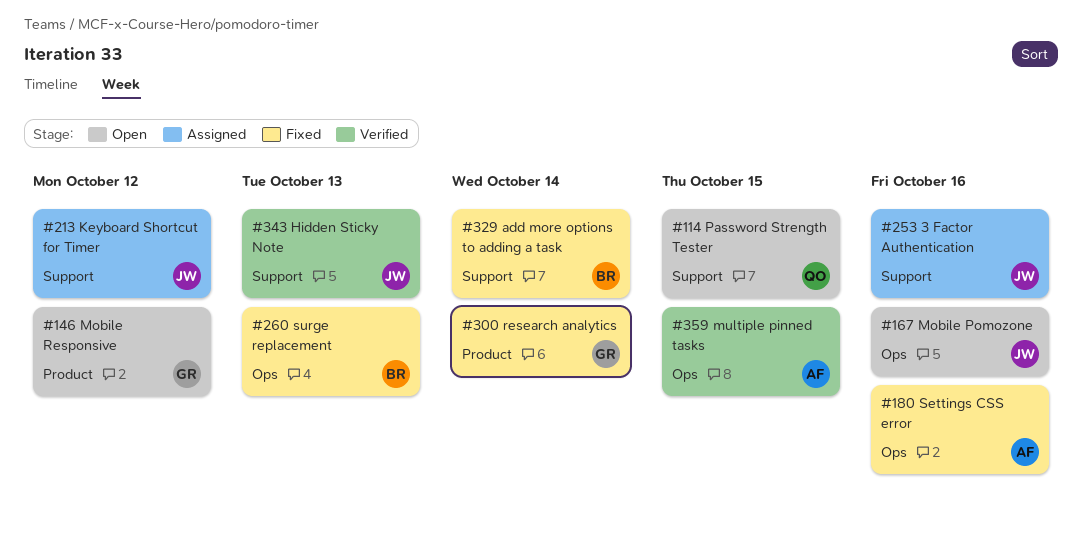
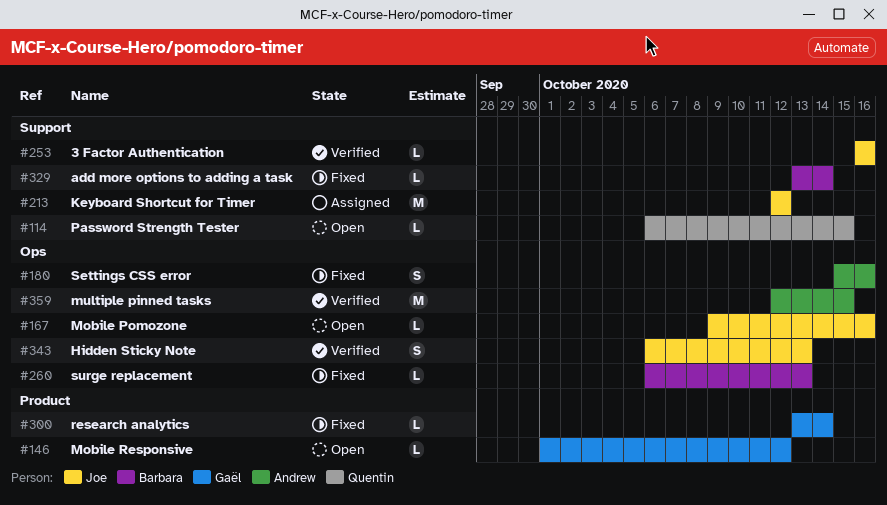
#253, status: Assigned -> Verified
#343, label: Support -> Ops

